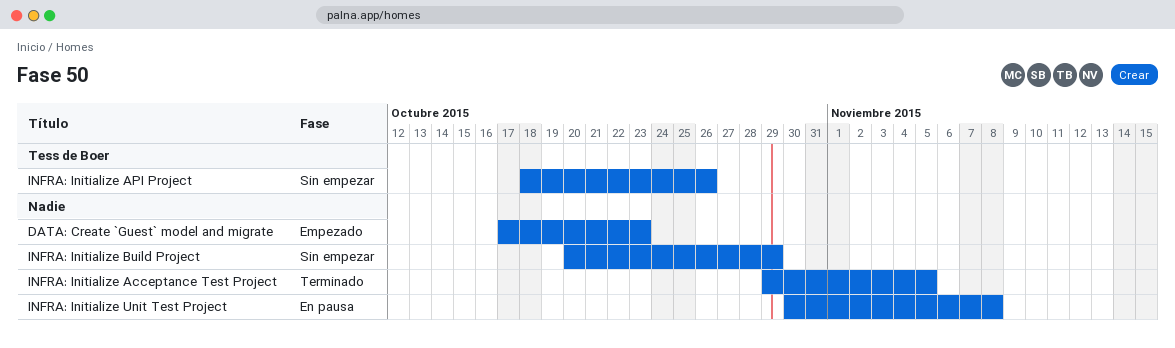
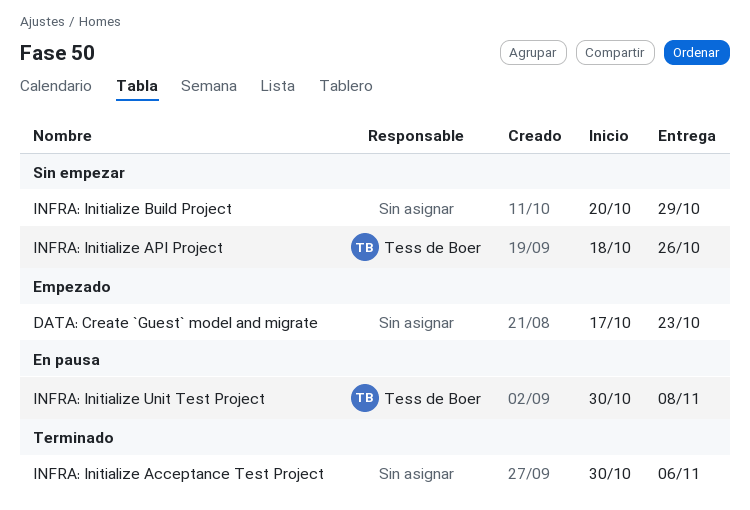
INFRA: Initialize Acceptance Test Project, start: Oct 29 -> Oct 30
INFRA: Initialize Acceptance Test Project, due: Nov 5 -> Nov 6
INFRA: Initialize Unit Test Project, owner: none -> Tess de Boer

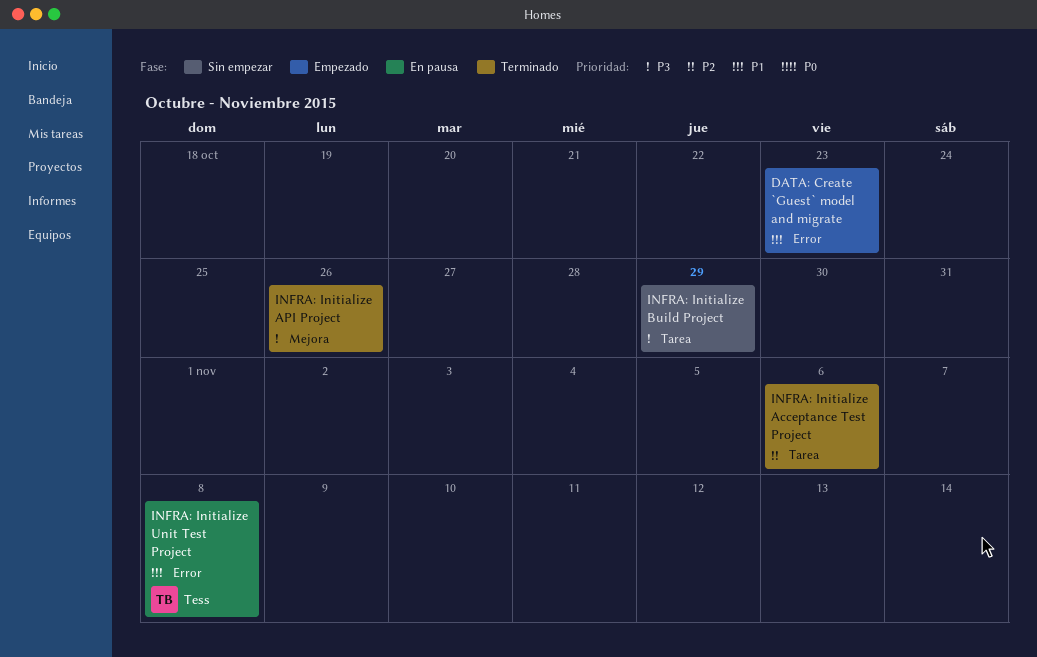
INFRA: Initialize API Project, status: Sin empezar -> Terminado
INFRA: Initialize API Project, owner: Tess de Boer -> none

